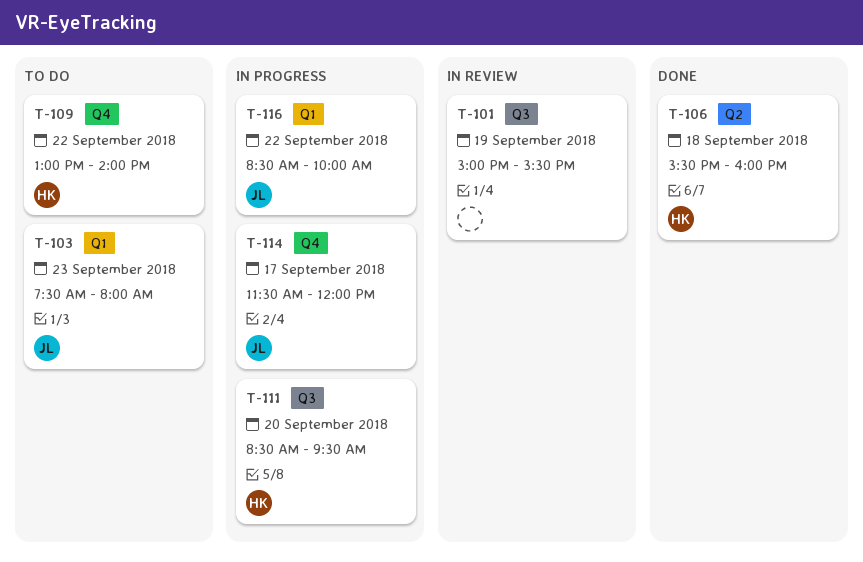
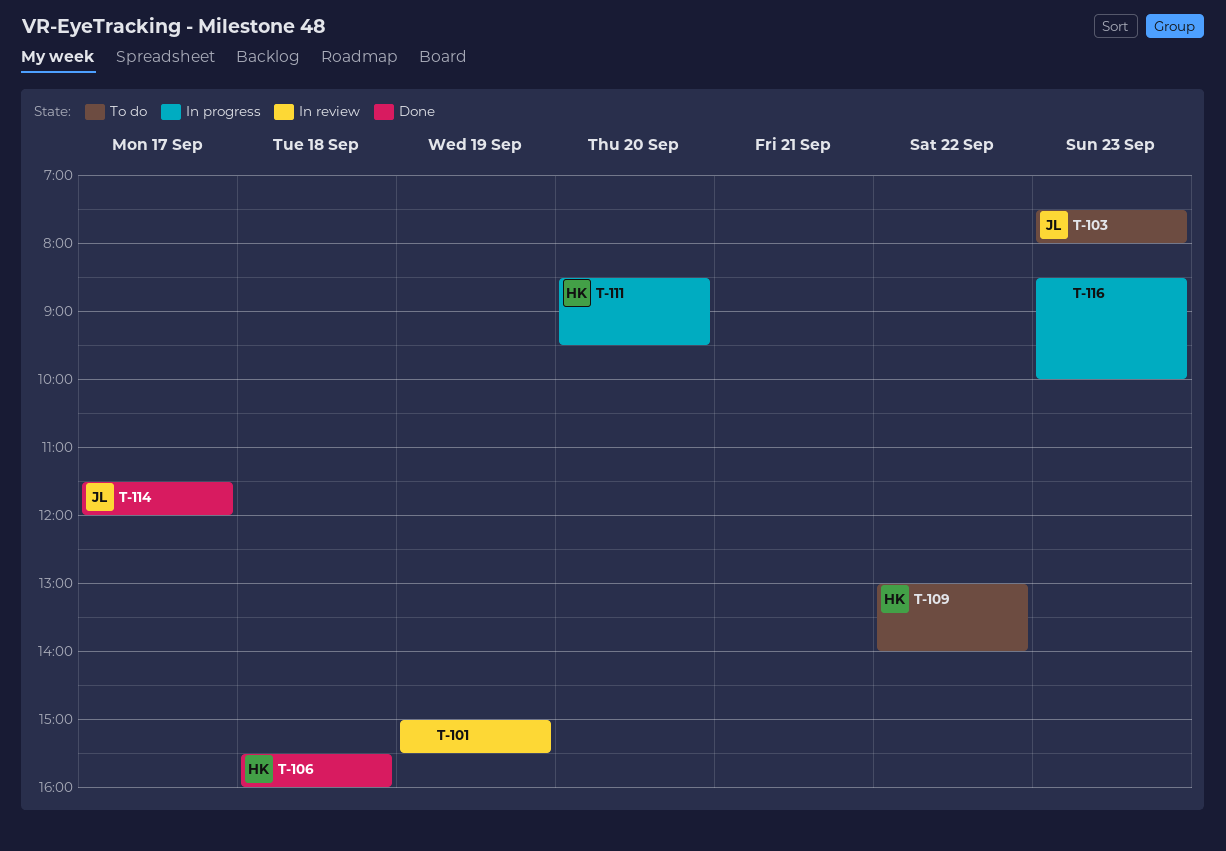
T-114, status: In progress -> Done
T-116, owner: JL -> none
T-116, day: Sep 22 -> Sep 23

